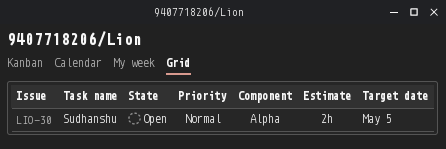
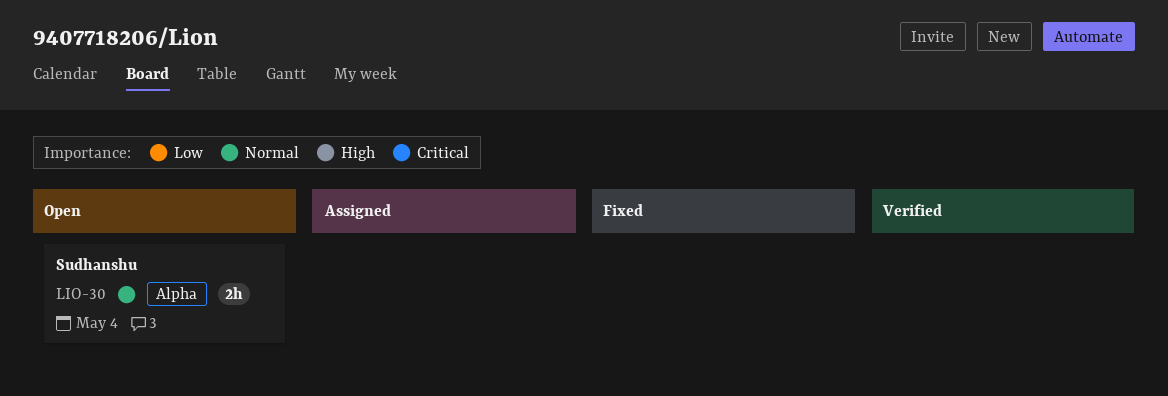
LIO-30, due: May 5 -> May 4

